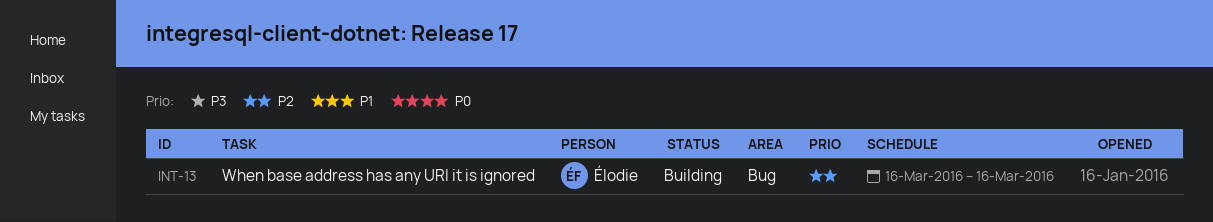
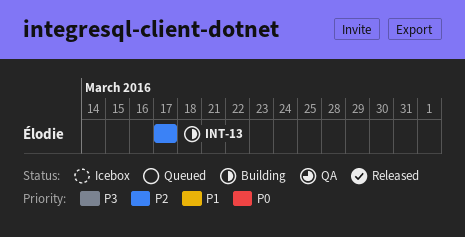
INT-13, start: Mar 16 -> Mar 17
INT-13, due: Mar 16 -> Mar 17

